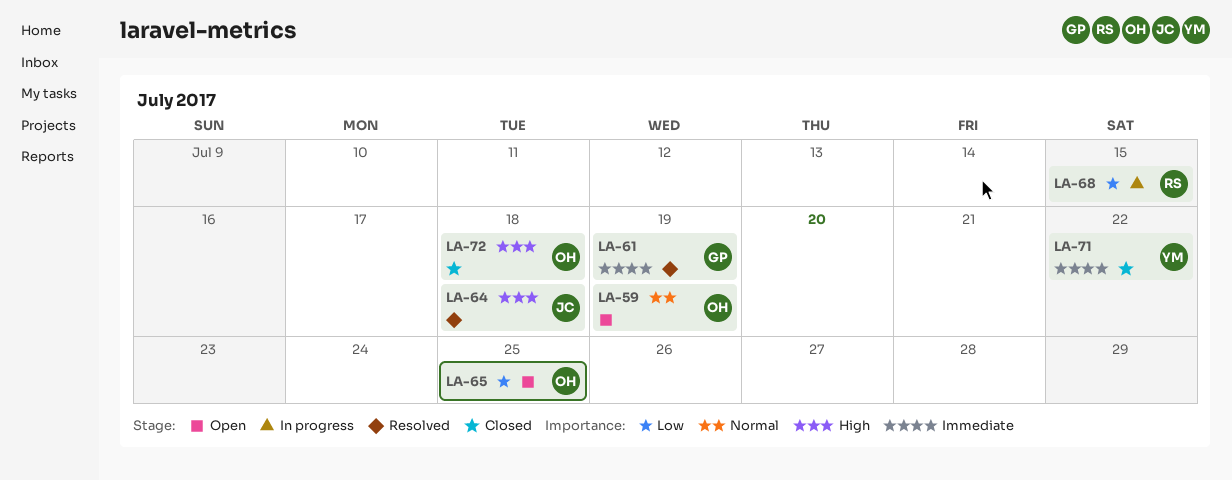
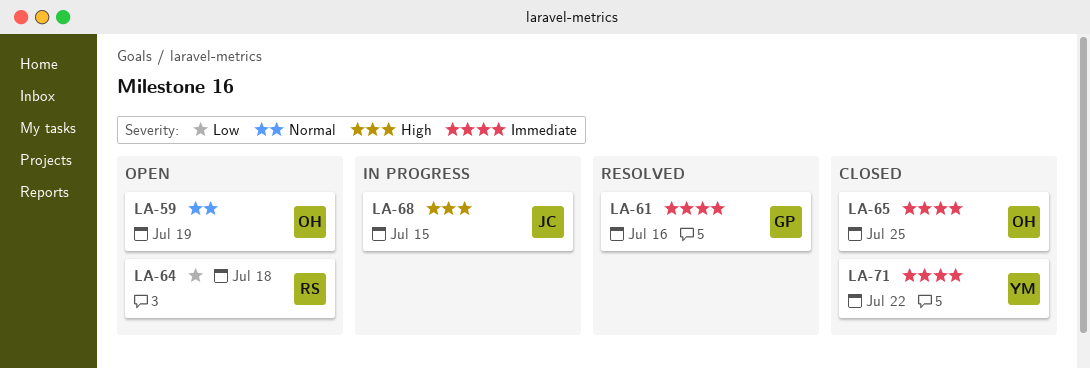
LA-61, due: Jul 19 -> Jul 16
LA-64, status: Resolved -> Open
LA-64, owner: JC -> RS
LA-64, priority: High -> Low
LA-65, status: Open -> Closed
LA-65, priority: Low -> Immediate
LA-68, owner: RS -> JC
LA-68, priority: Low -> High
LA-72: present -> none

